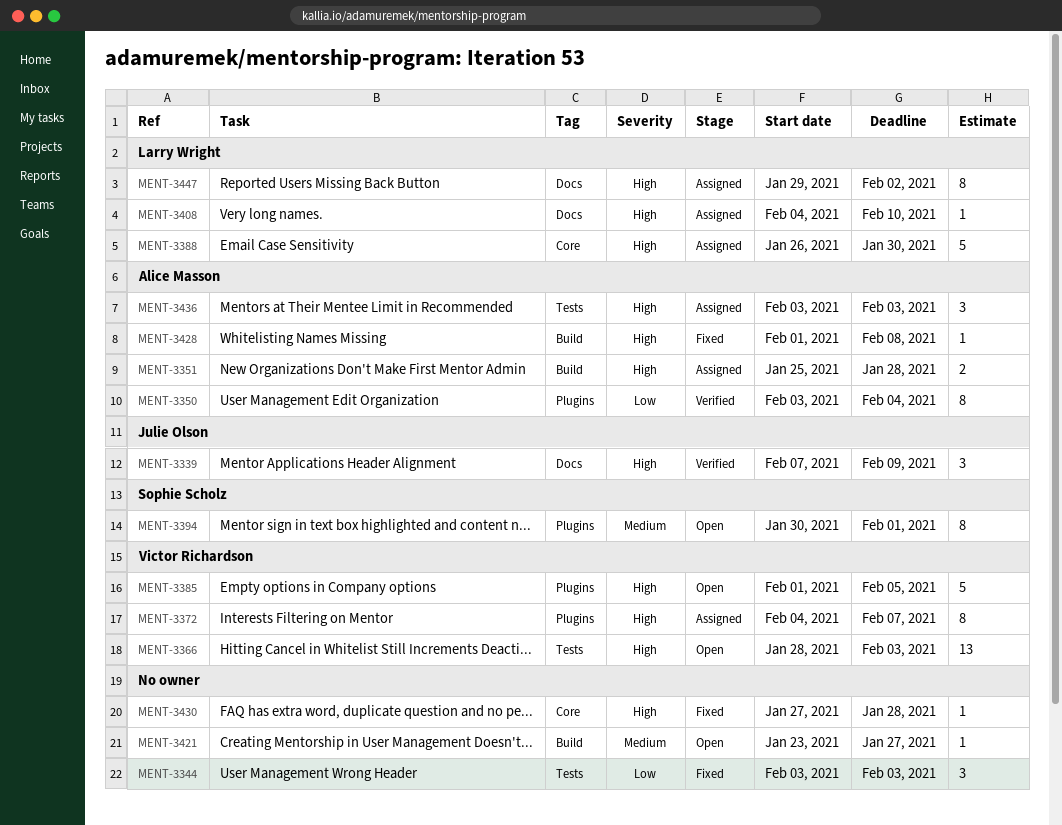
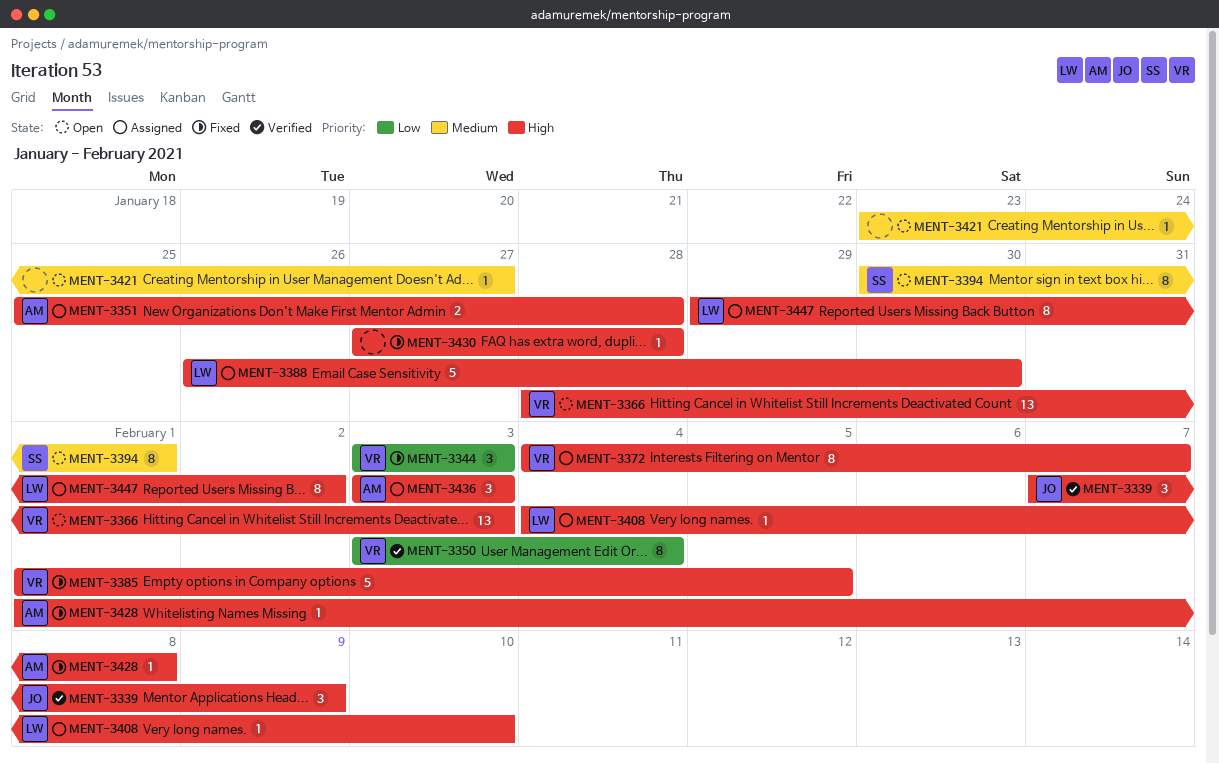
MENT-3344, owner: none -> Victor Richardson
MENT-3350, owner: Alice Masson -> Victor Richardson
MENT-3385, status: Open -> Fixed

